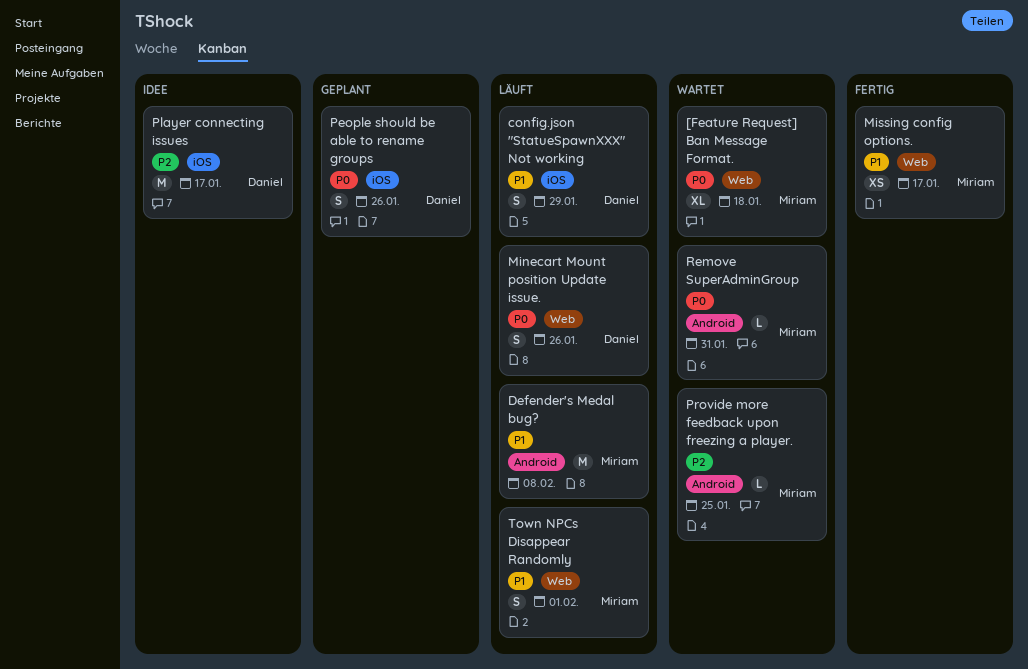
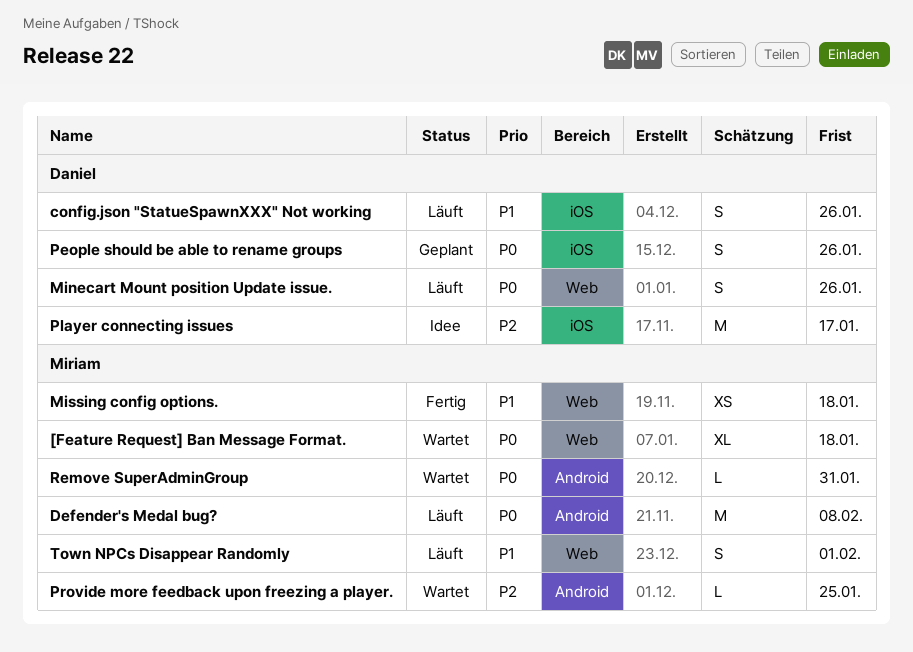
config.json "StatueSpawnXXX" Not working, due: Jan 29 -> Jan 26
Defender's Medal bug?, priority: P1 -> P0
Missing config options., due: Jan 17 -> Jan 18

